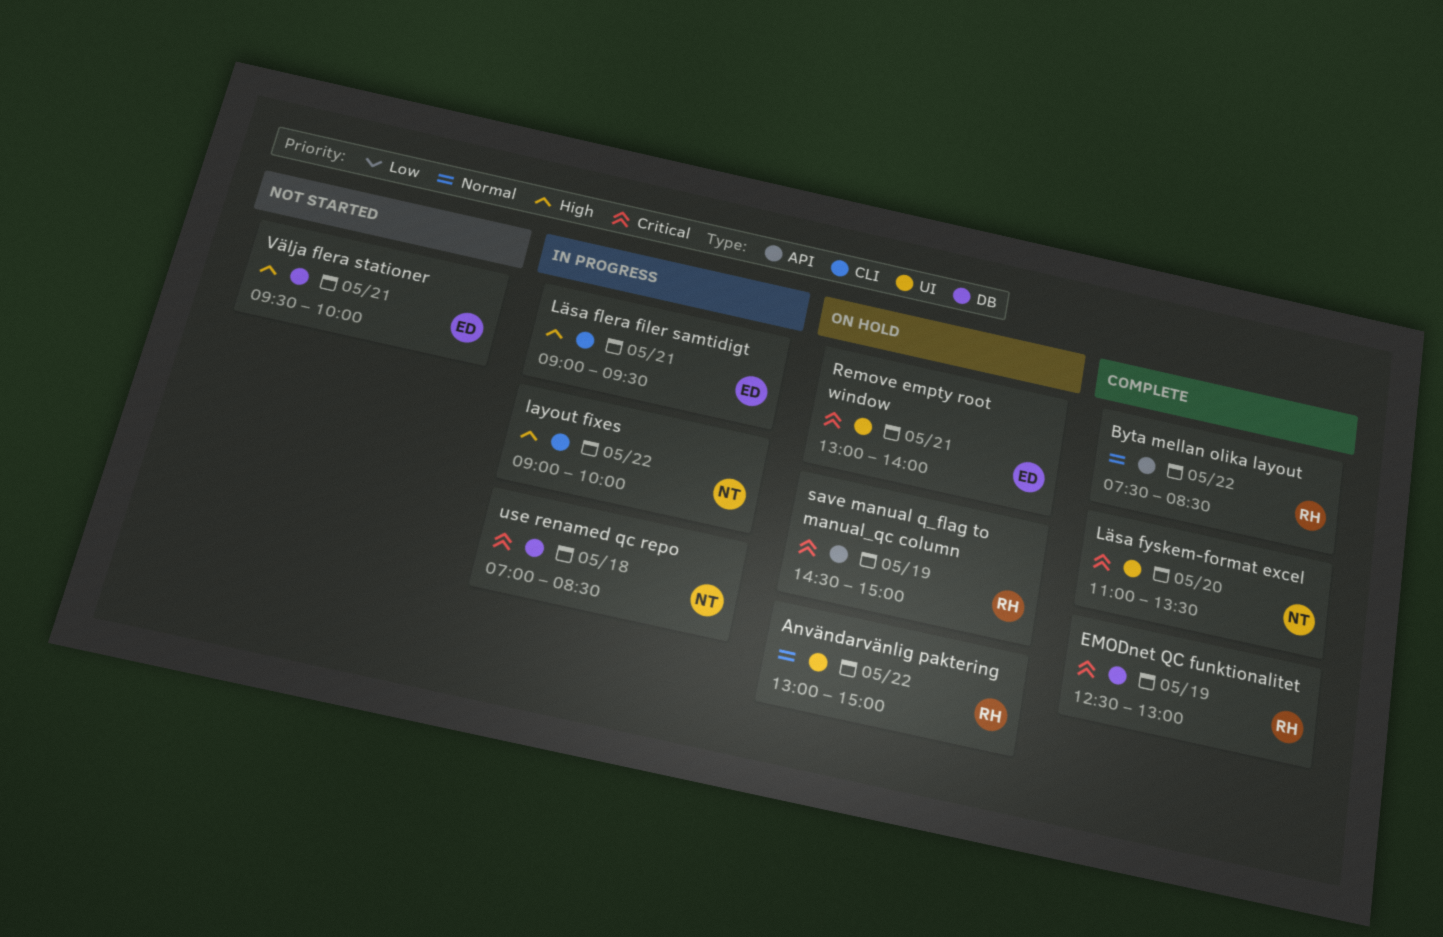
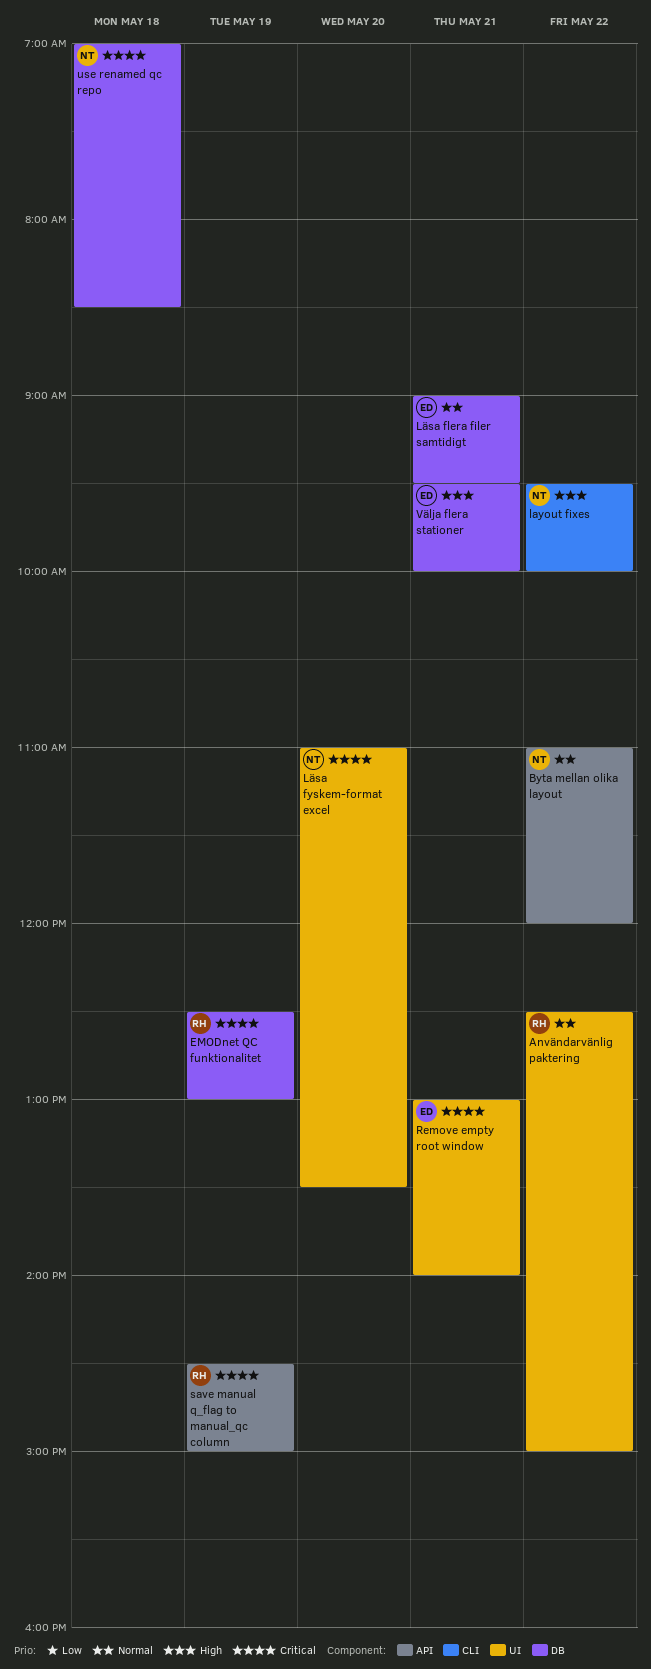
Användarvänlig paktering, begins: 13:00 -> 12:30
Byta mellan olika layout, owner: RH -> NT
Byta mellan olika layout, begins: 07:30 -> 11:00
Byta mellan olika layout, ends: 08:30 -> 12:00
layout fixes, begins: 09:00 -> 09:30
Läsa flera filer samtidigt, priority: High -> Normal
Läsa flera filer samtidigt, label: CLI -> DB

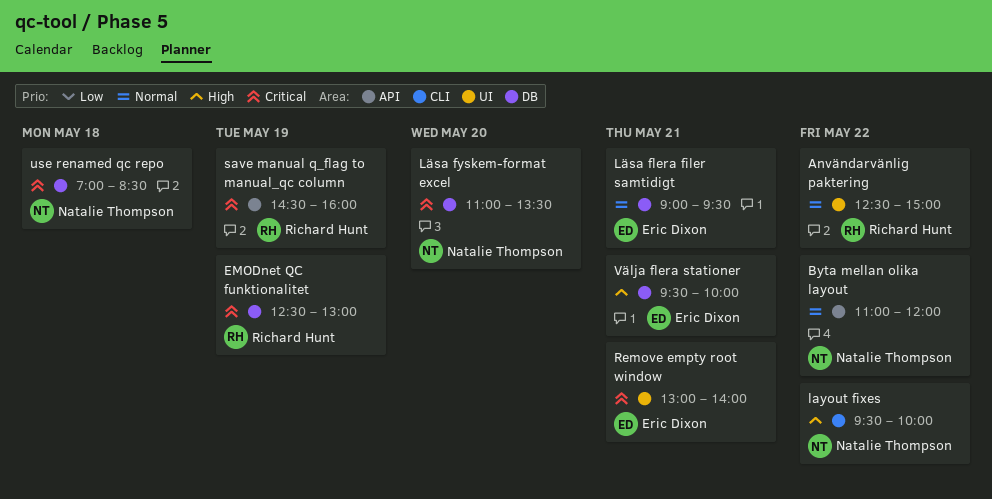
Läsa fyskem-format excel, label: UI -> DB
save manual q_flag to manual_qc column, ends: 15:00 -> 16:00

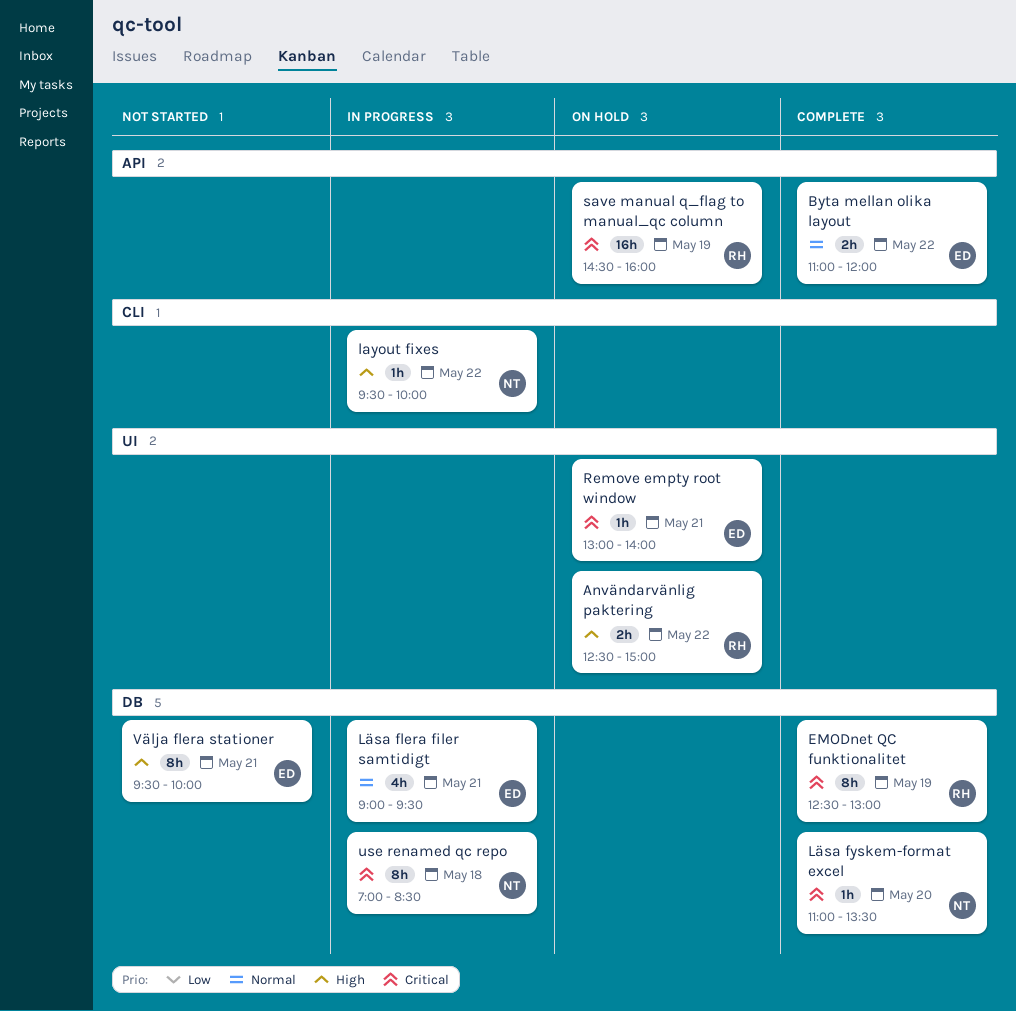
Användarvänlig paktering, priority: Normal -> High
Byta mellan olika layout, owner: Natalie Thompson -> Eric Dixon

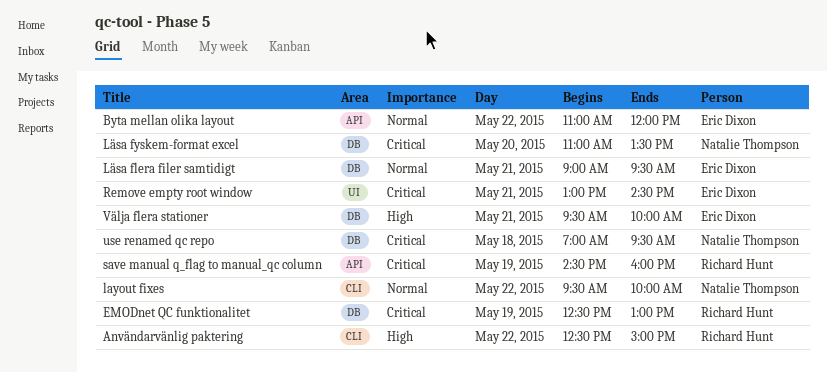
Användarvänlig paktering, label: UI -> CLI
layout fixes, priority: High -> Normal
Remove empty root window, ends: 14:00 -> 14:30
use renamed qc repo, ends: 08:30 -> 09:30

